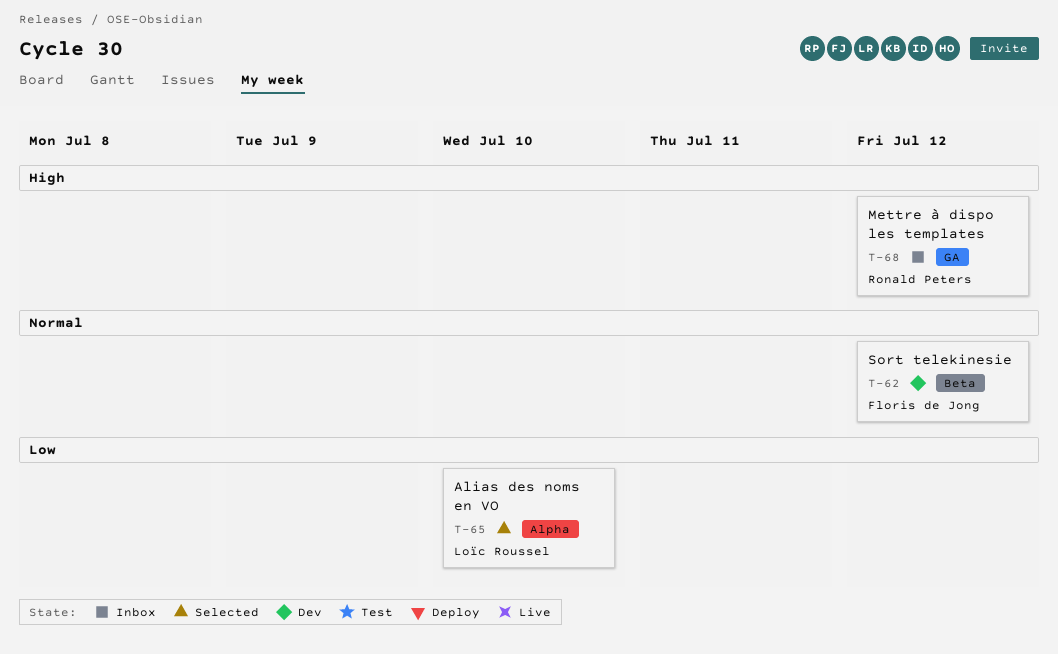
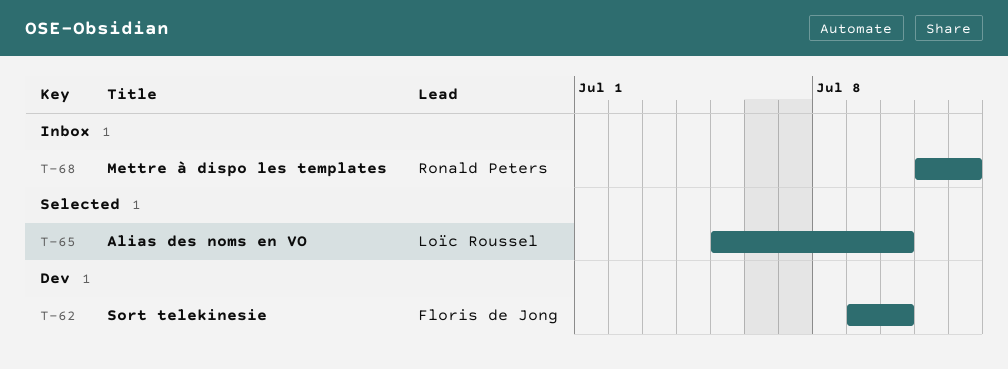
T-62, due: Jul 12 -> Jul 10

